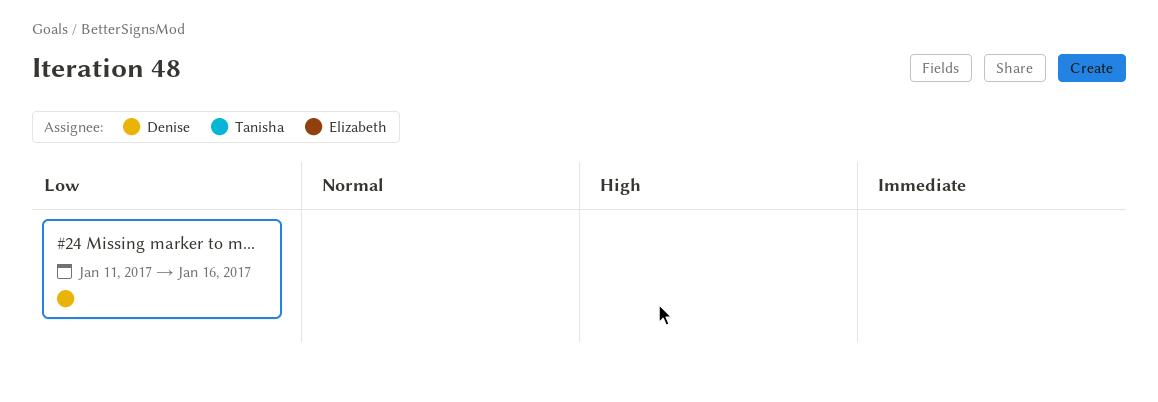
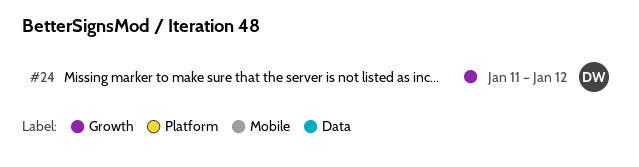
#24, due: Jan 16 -> Jan 12

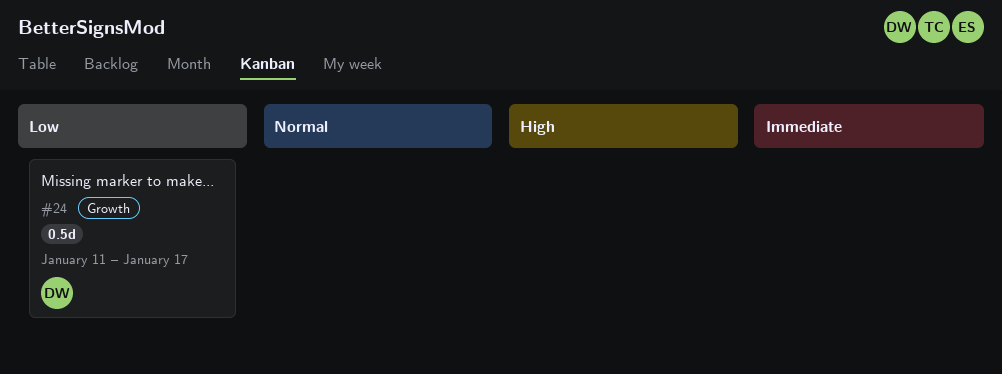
#24, due: Jan 12 -> Jan 17

